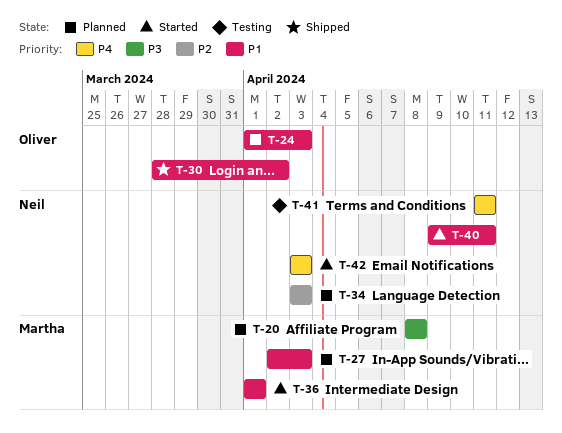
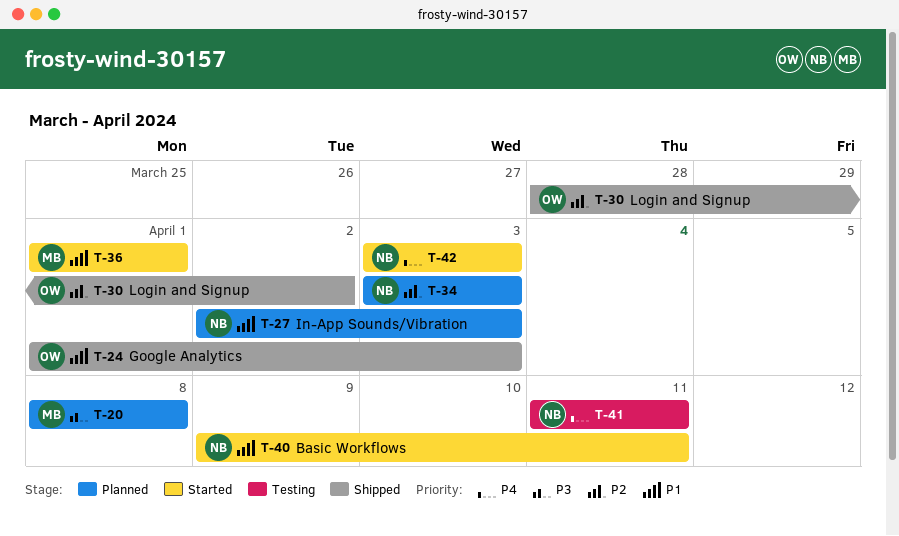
T-24, status: Planned -> Shipped
T-27, owner: Martha -> Neil
T-30, priority: P1 -> P2

